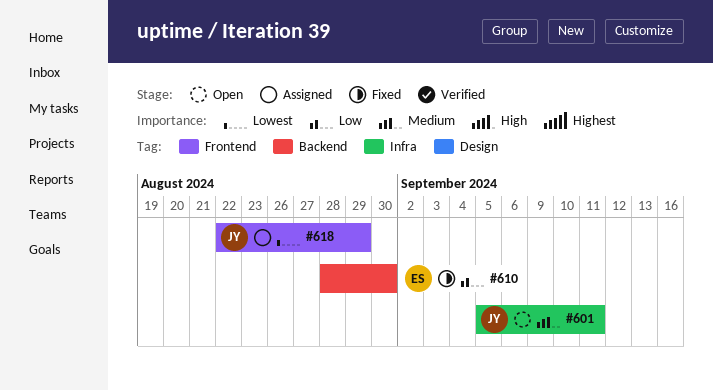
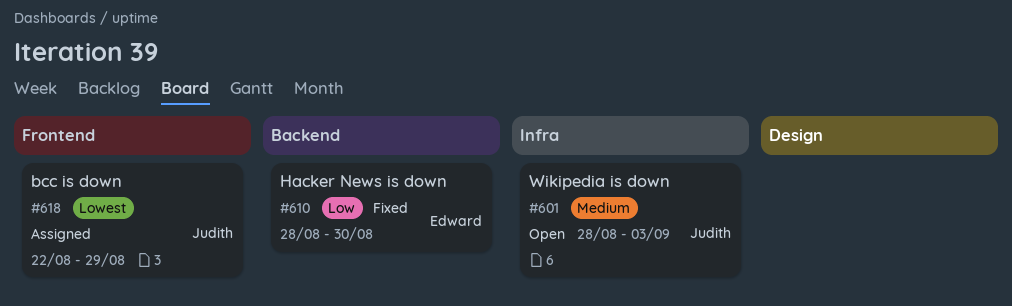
#601, start: Sep 5 -> Aug 28
#601, due: Sep 11 -> Sep 3

